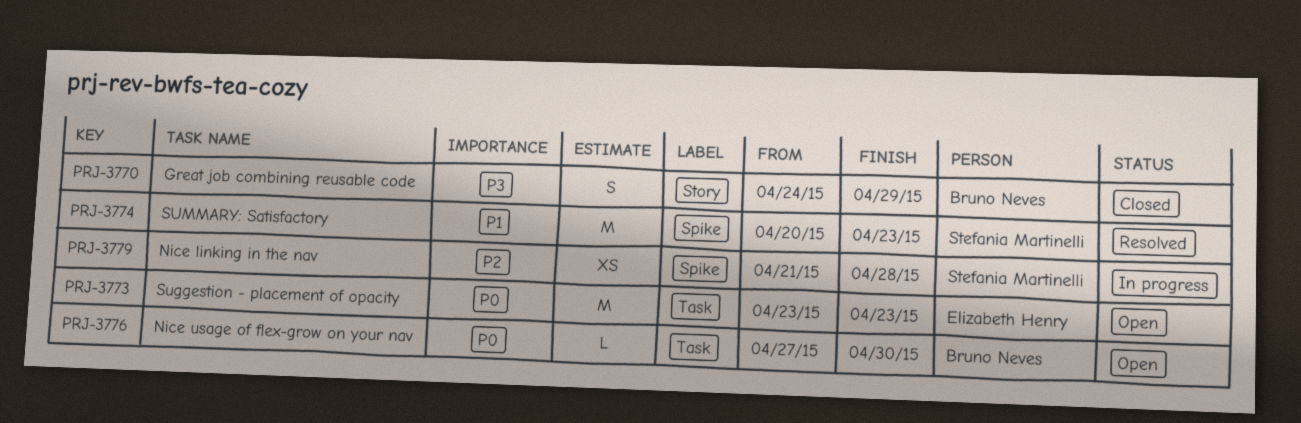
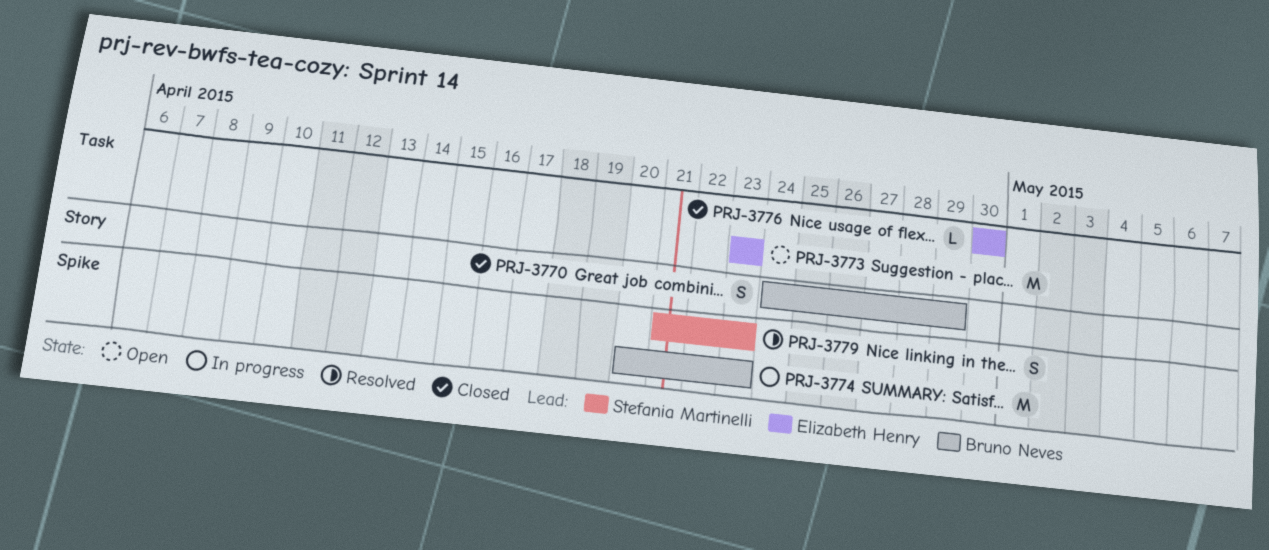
PRJ-3774, status: Resolved -> In progress
PRJ-3774, owner: Stefania Martinelli -> Bruno Neves
PRJ-3776, status: Open -> Closed
PRJ-3776, owner: Bruno Neves -> Elizabeth Henry
PRJ-3776, start: Apr 27 -> Apr 30
PRJ-3779, status: In progress -> Resolved
PRJ-3779, estimate: XS -> S
PRJ-3779, due: Apr 28 -> Apr 23

